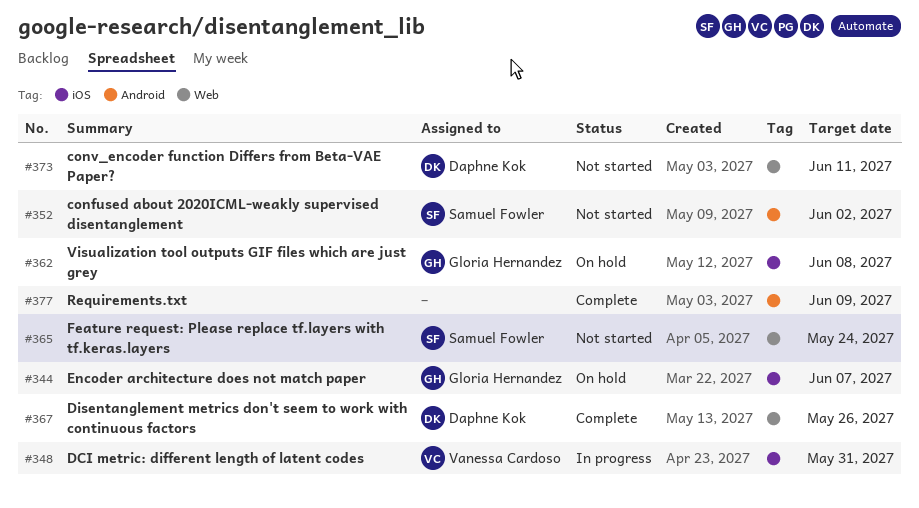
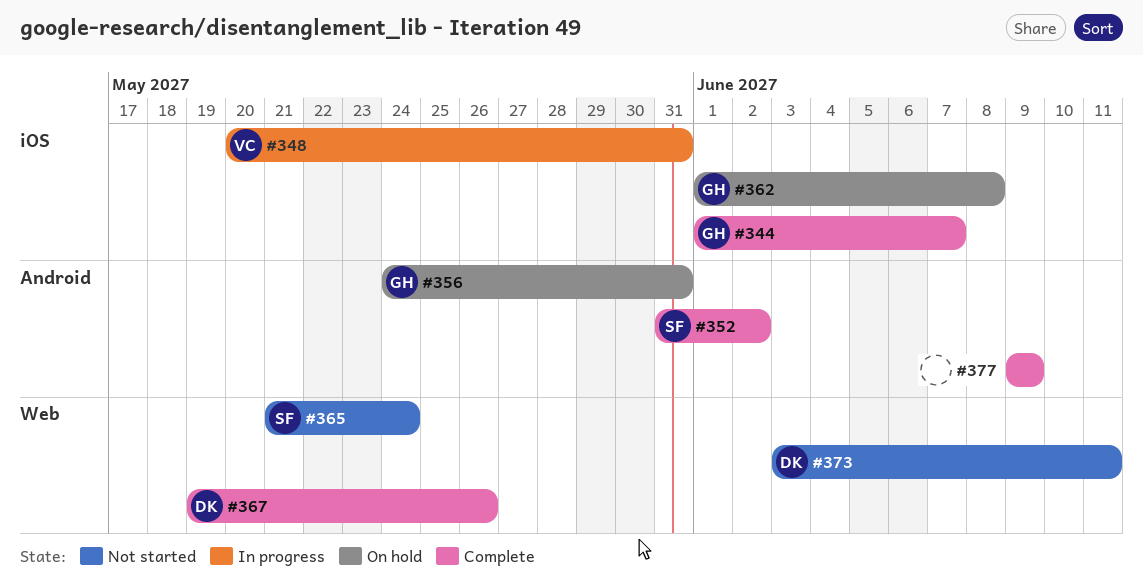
#344, status: On hold -> Complete
#352, status: Not started -> Complete
#356: none -> present

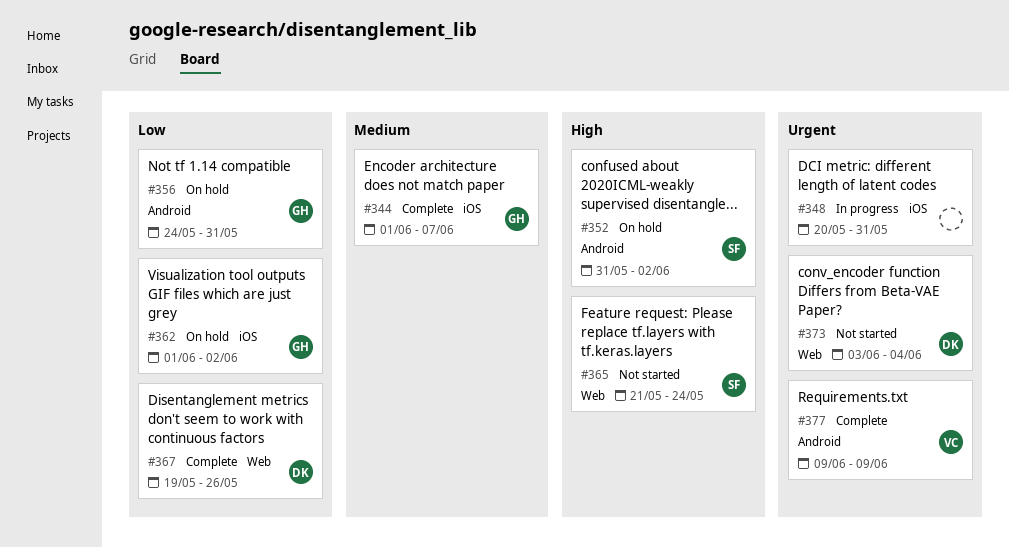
#348, owner: VC -> none
#352, status: Complete -> On hold
#362, due: Jun 8 -> Jun 2
#373, due: Jun 11 -> Jun 4
#377, owner: none -> VC

